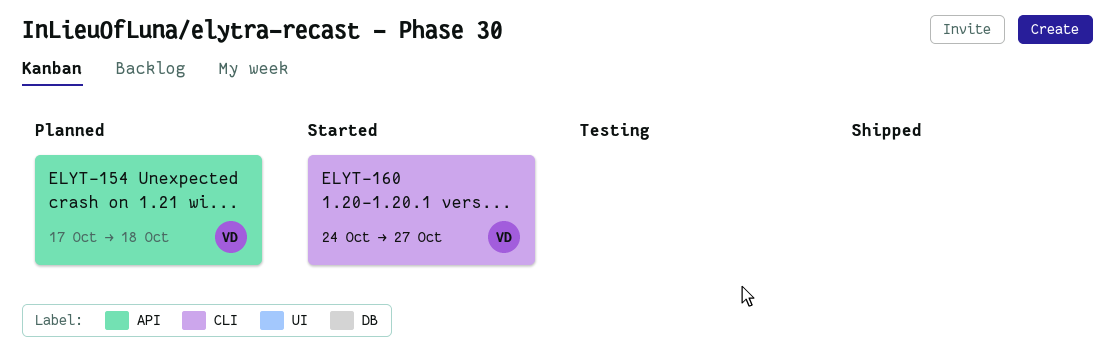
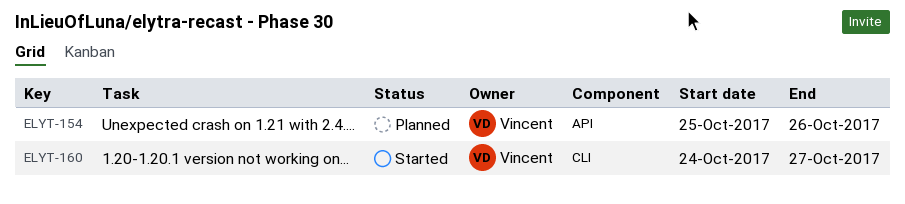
ELYT-154, start: Oct 17 -> Oct 25
ELYT-154, due: Oct 18 -> Oct 26

